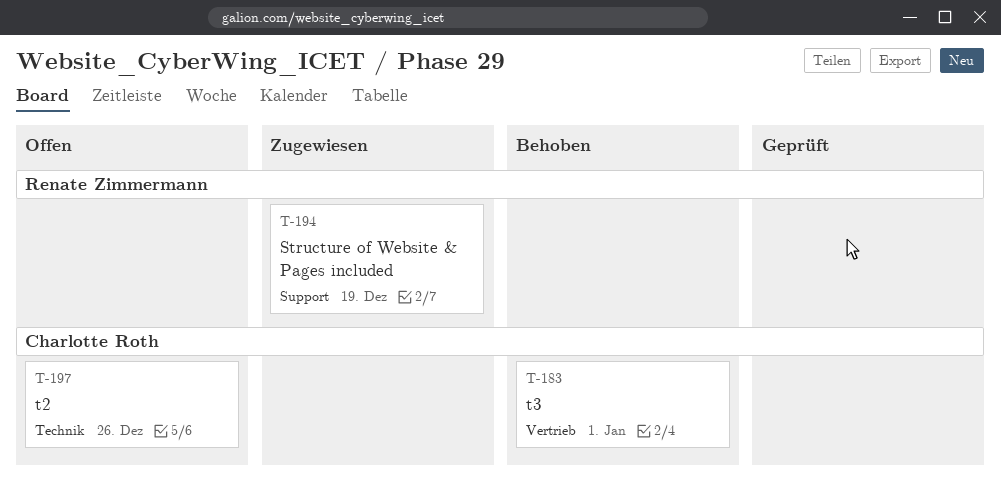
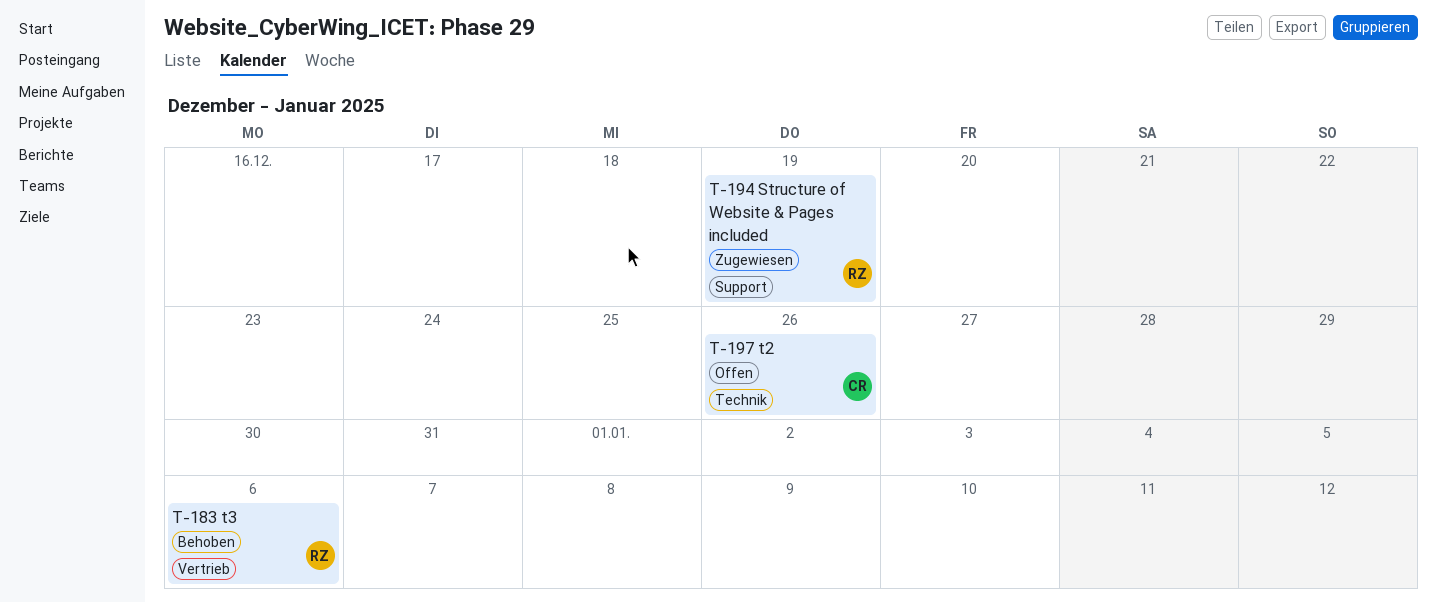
T-183, owner: Charlotte Roth -> Renate Zimmermann
T-183, due: Jan 1 -> Jan 6

